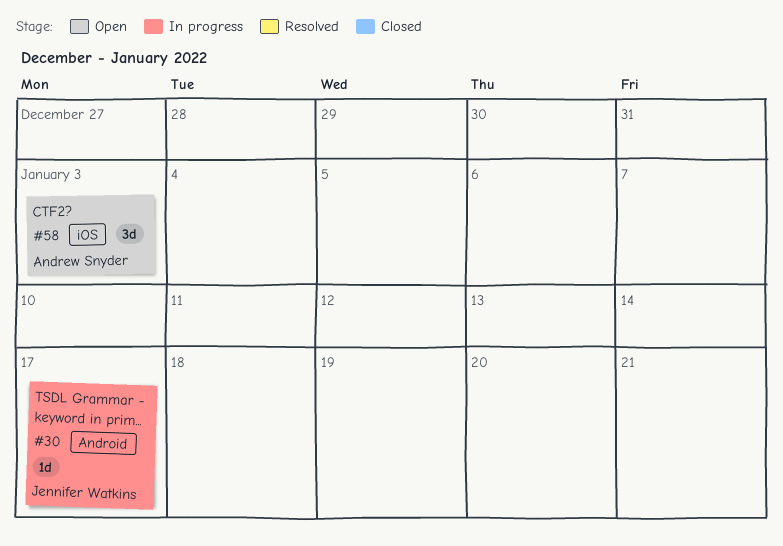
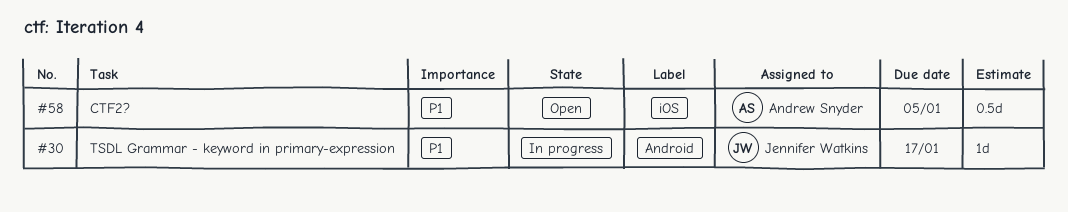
#58, estimate: 3d -> 0.5d
#58, due: Jan 3 -> Jan 5

